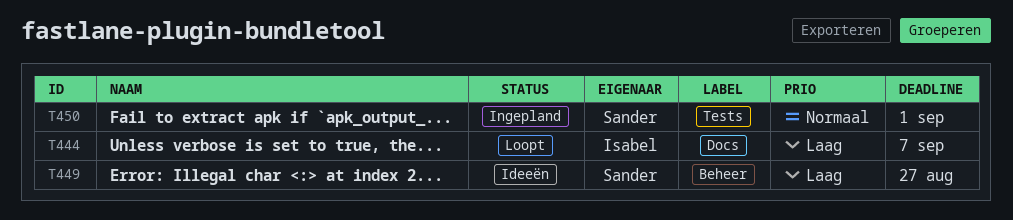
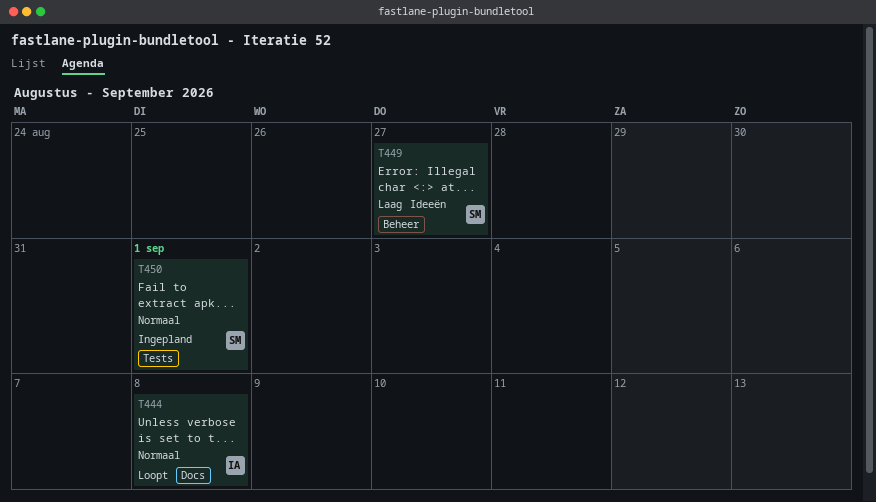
T444, priority: Laag -> Normaal
T444, due: Sep 7 -> Sep 8

